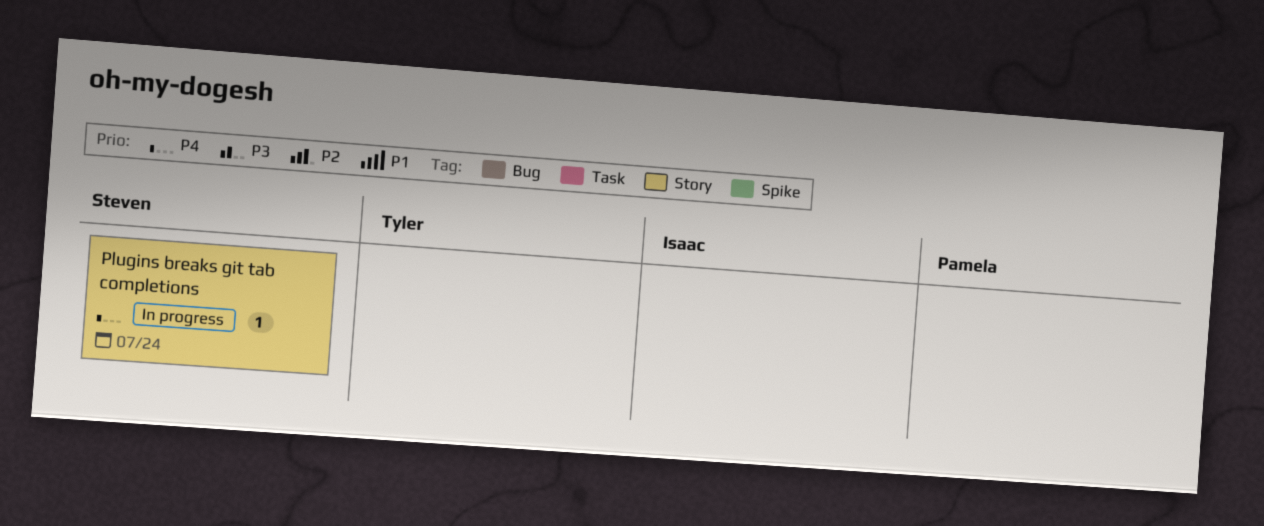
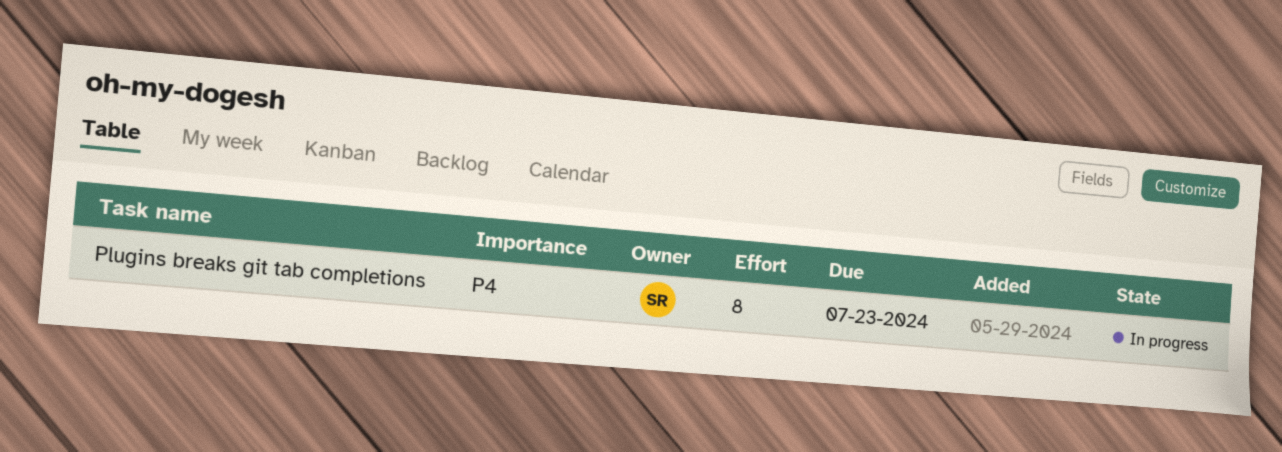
Plugins breaks git tab completions, estimate: 1 -> 8
Plugins breaks git tab completions, due: Jul 24 -> Jul 23

